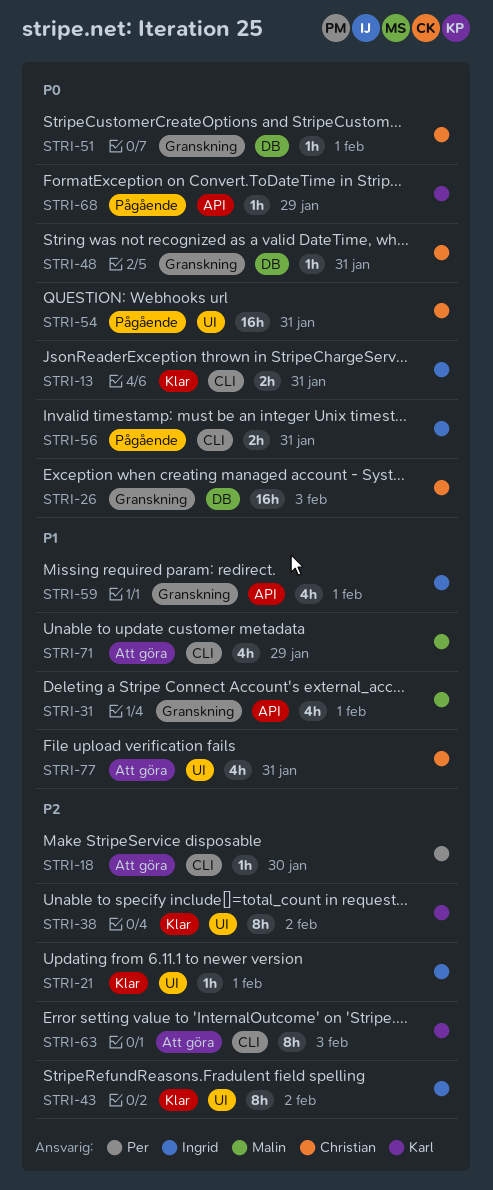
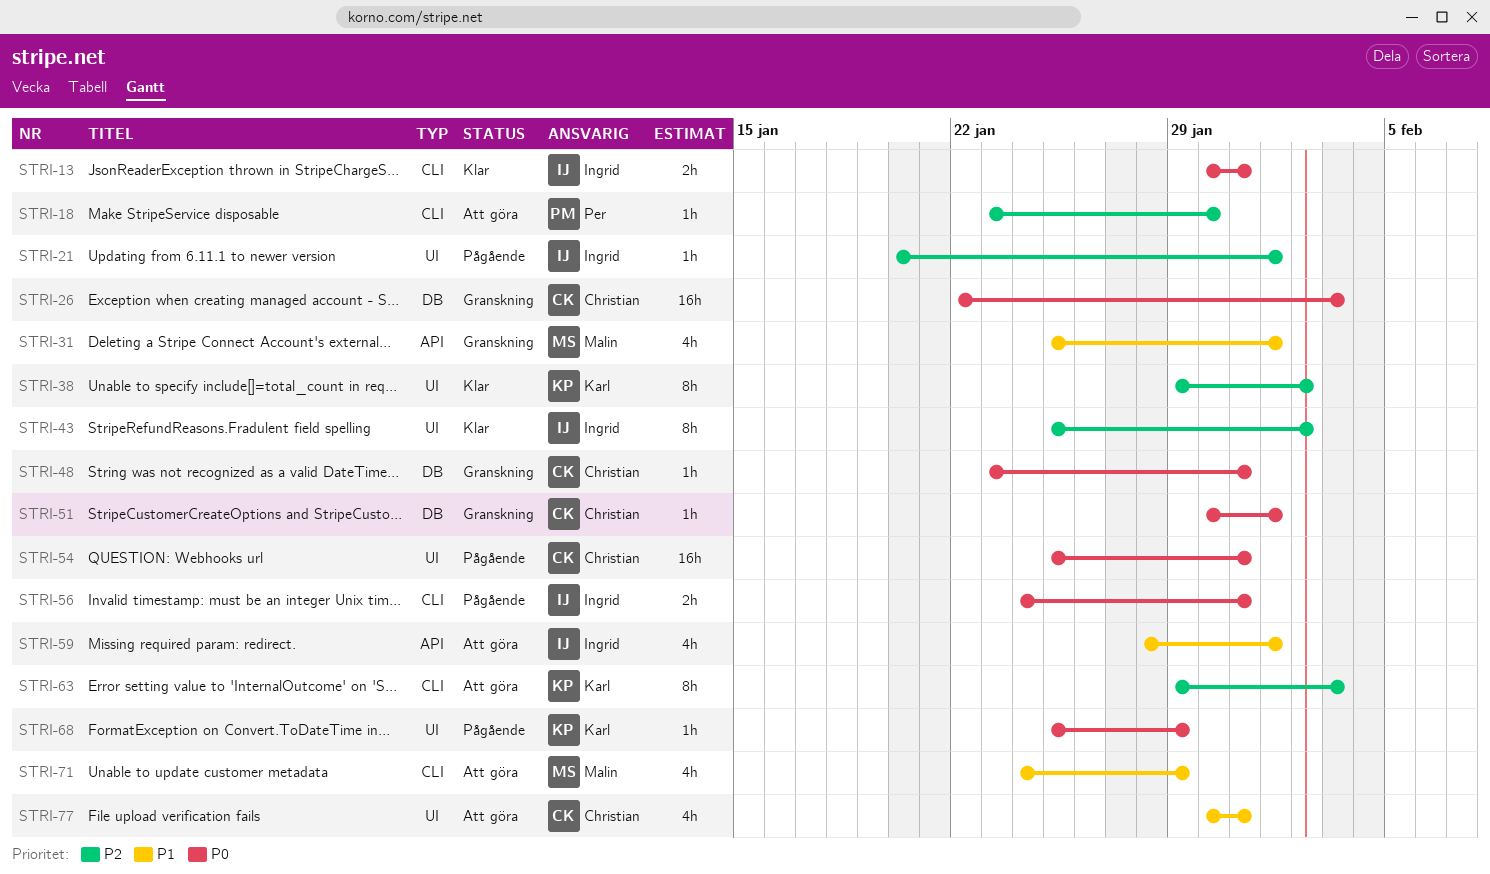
STRI-21, status: Klar -> Pågående
STRI-59, status: Granskning -> Att göra
STRI-68, label: API -> UI

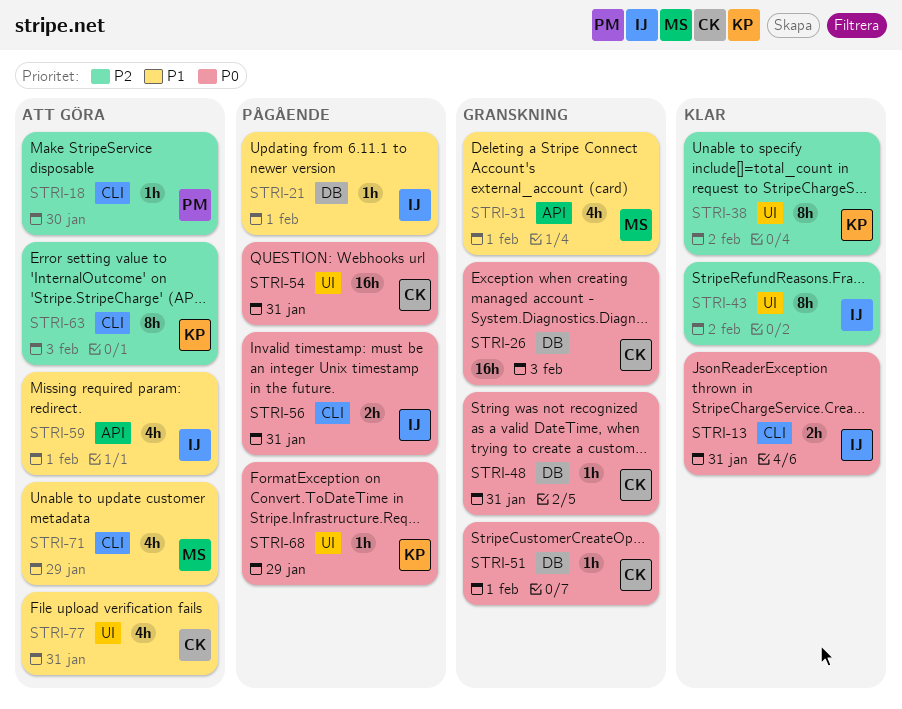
STRI-21, priority: P2 -> P1
STRI-21, label: UI -> DB

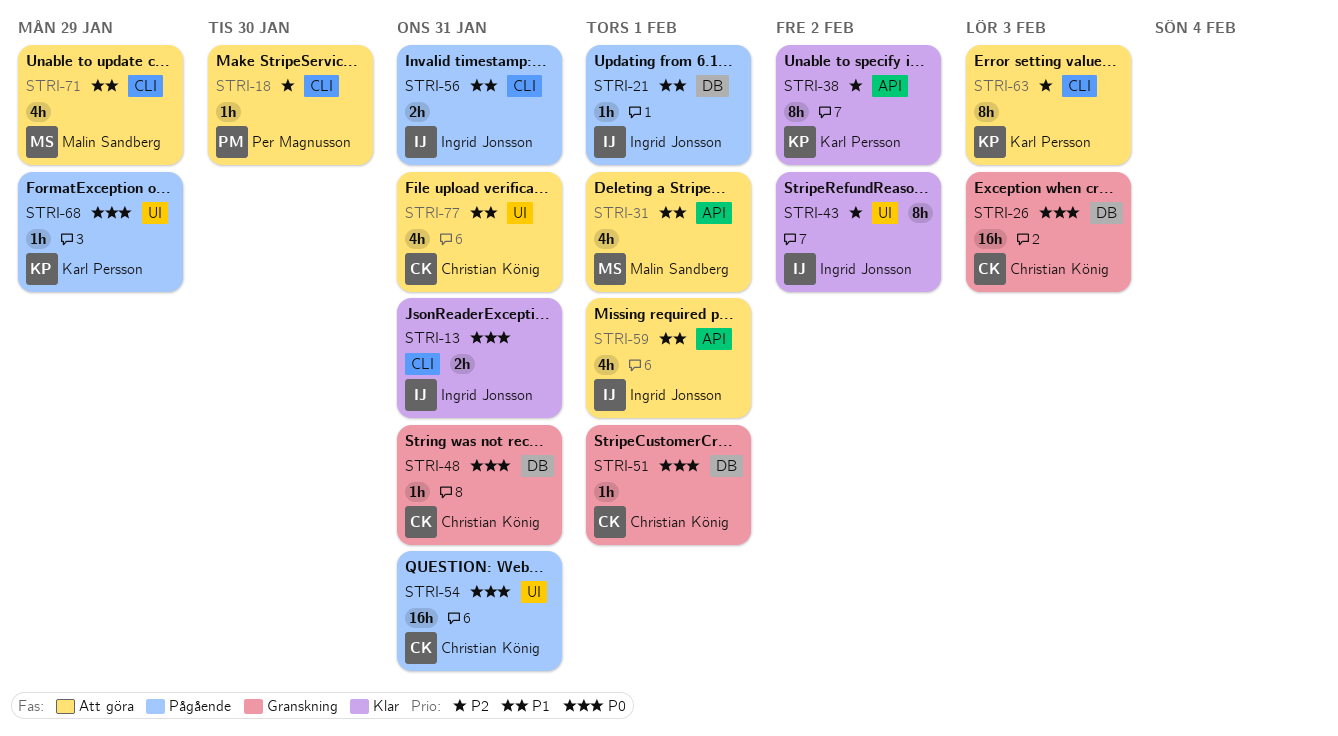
STRI-31, status: Granskning -> Att göra
STRI-38, label: UI -> API
STRI-56, priority: P0 -> P1

